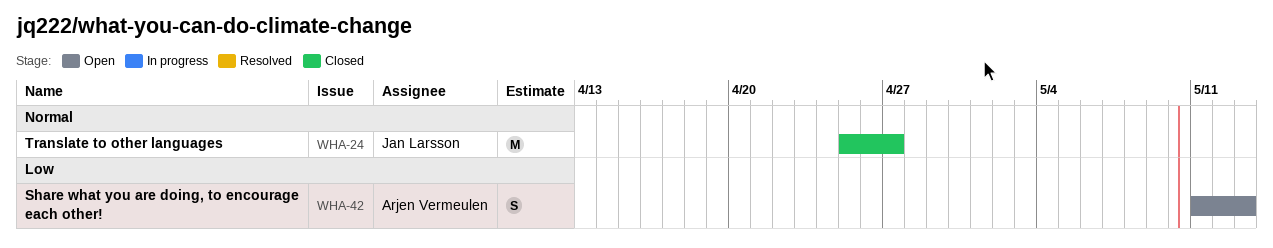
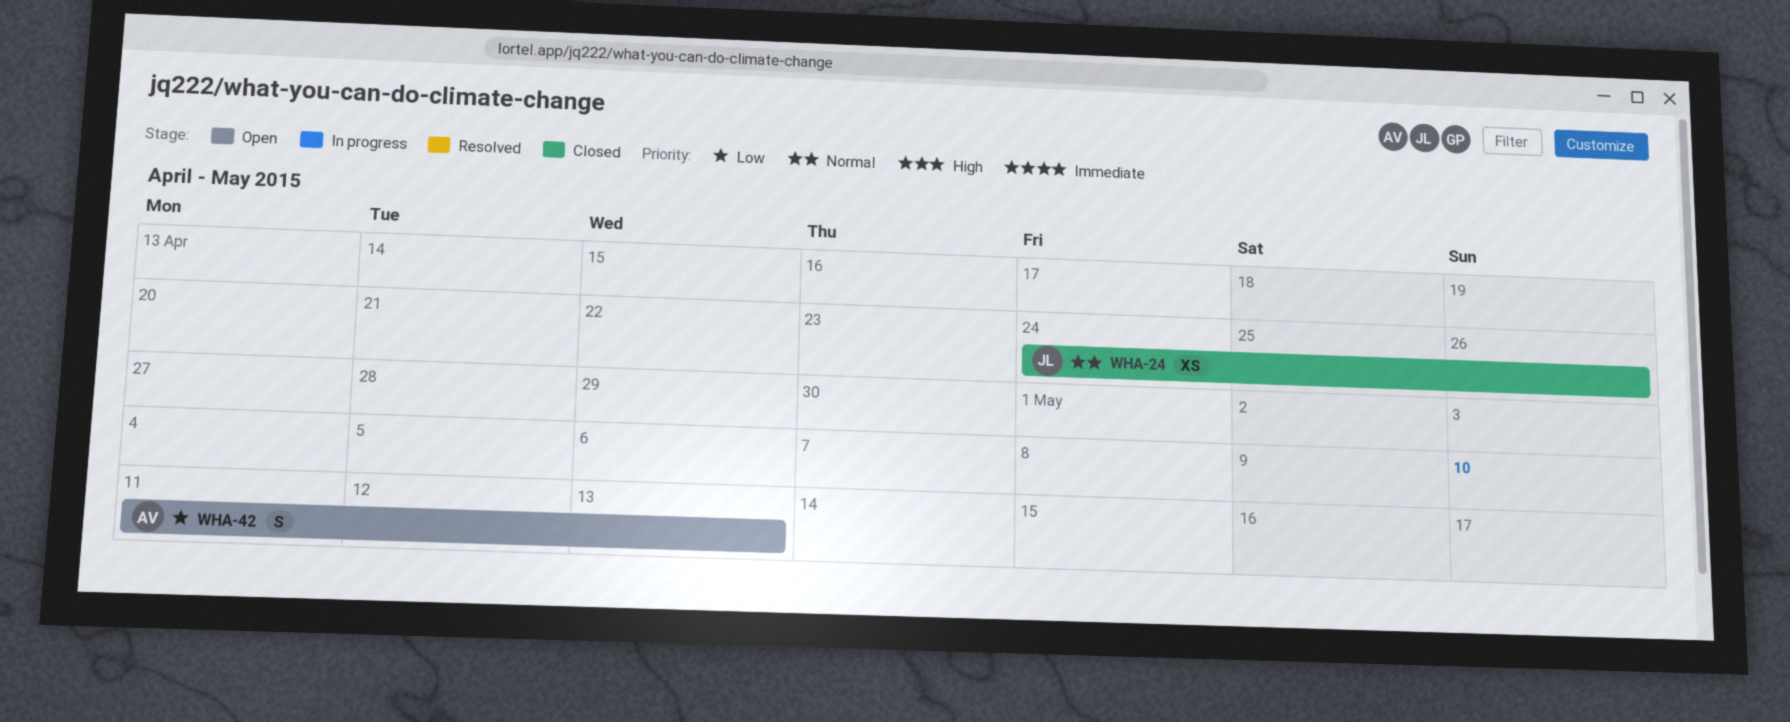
WHA-24, estimate: M -> XS
WHA-24, start: Apr 25 -> Apr 24
WHA-24, due: Apr 27 -> Apr 26

